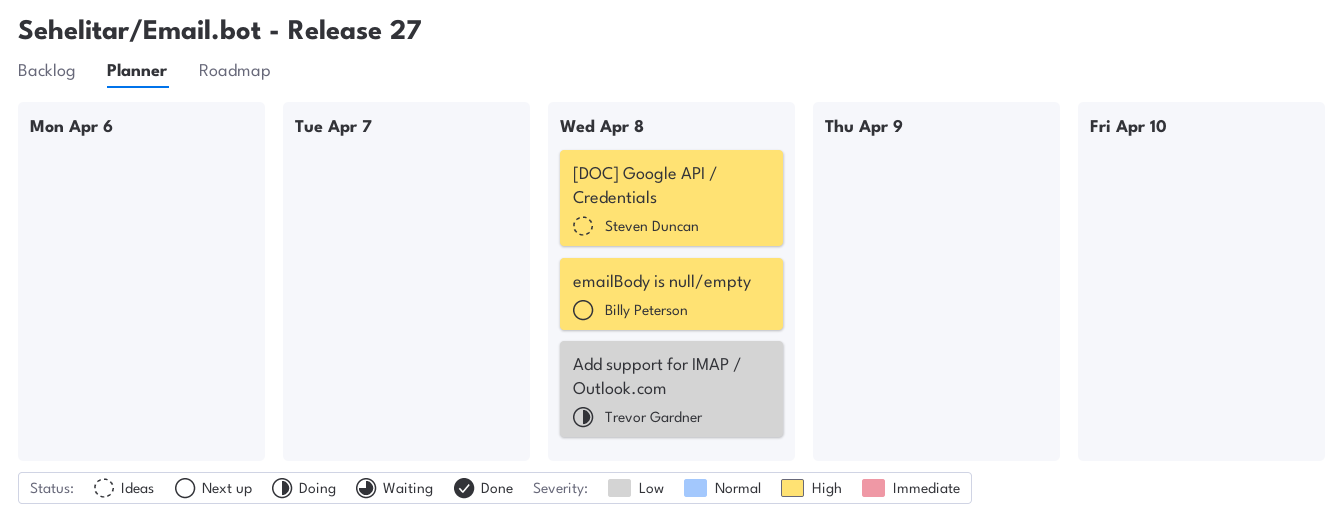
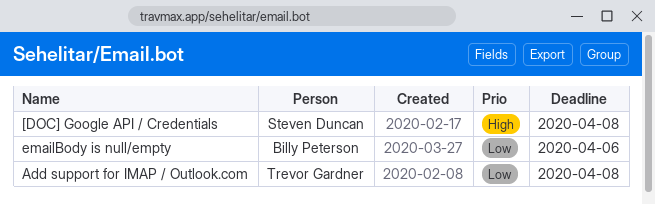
emailBody is null/empty, priority: High -> Low
emailBody is null/empty, due: Apr 8 -> Apr 6

